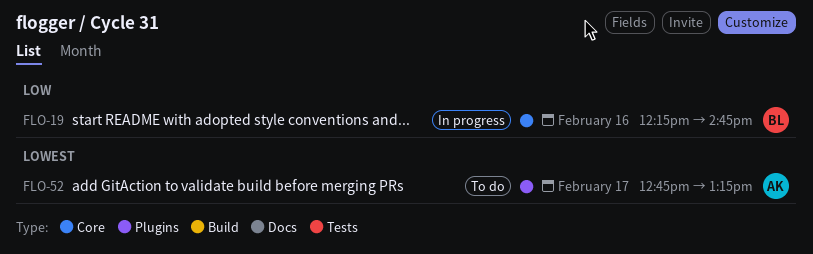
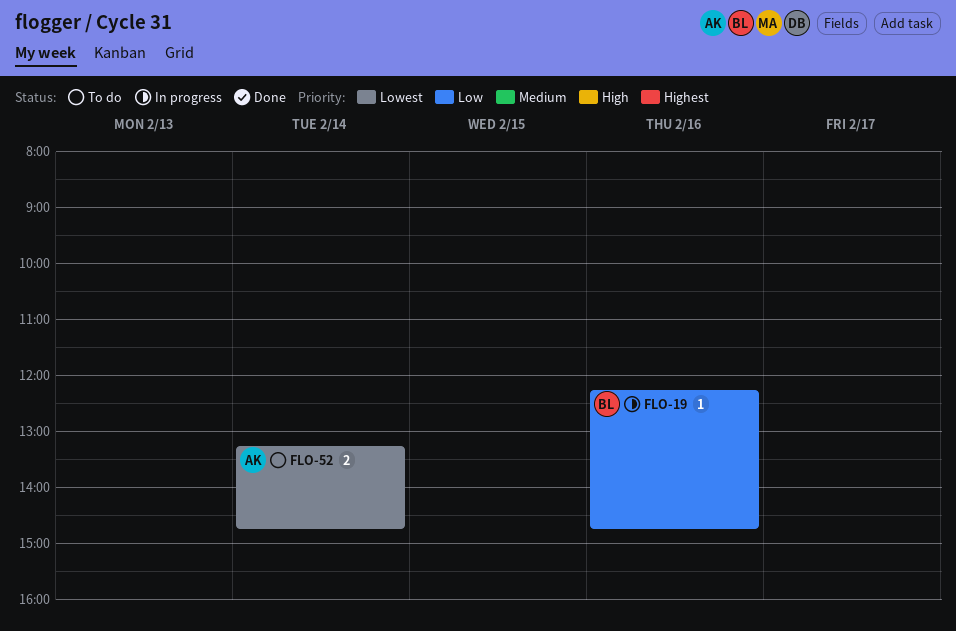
FLO-52, day: Feb 17 -> Feb 14
FLO-52, begins: 12:45 -> 13:15
FLO-52, ends: 13:15 -> 14:45

